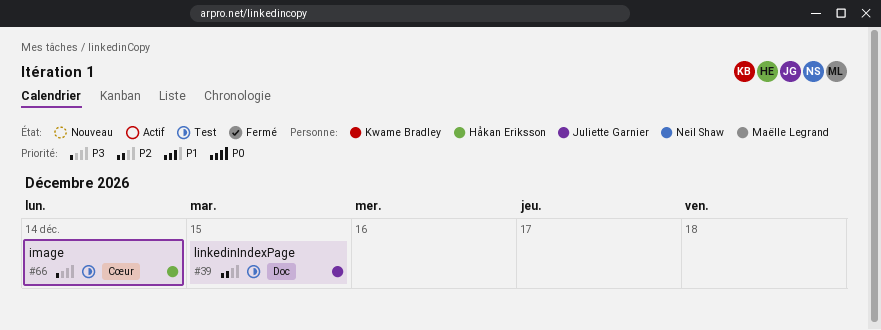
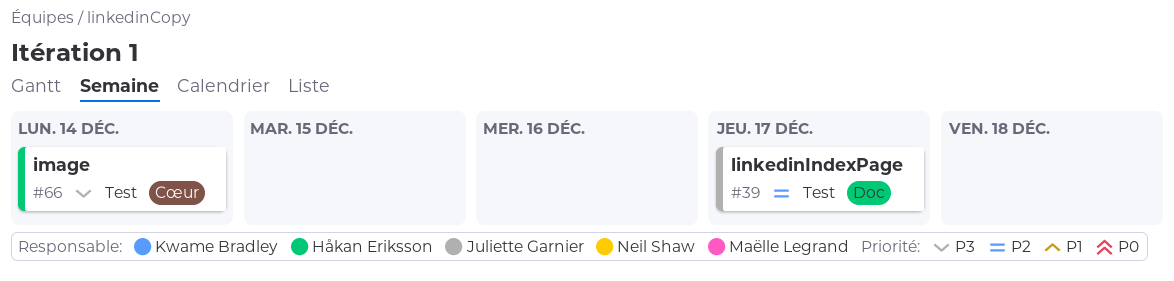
#39, due: Dec 15 -> Dec 17

